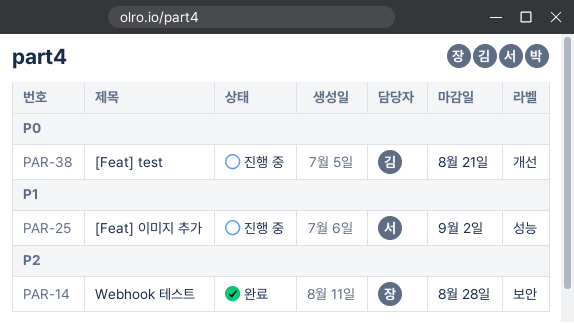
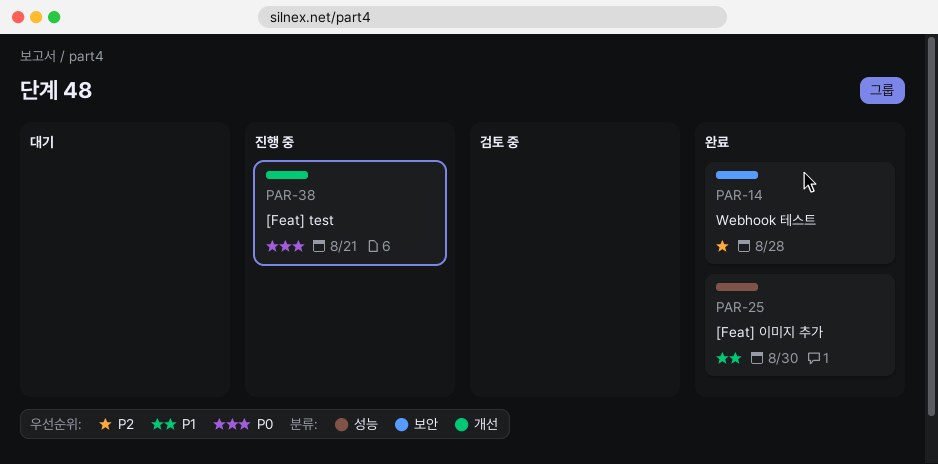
PAR-25, status: 진행 중 -> 완료
PAR-25, due: Sep 2 -> Aug 30

